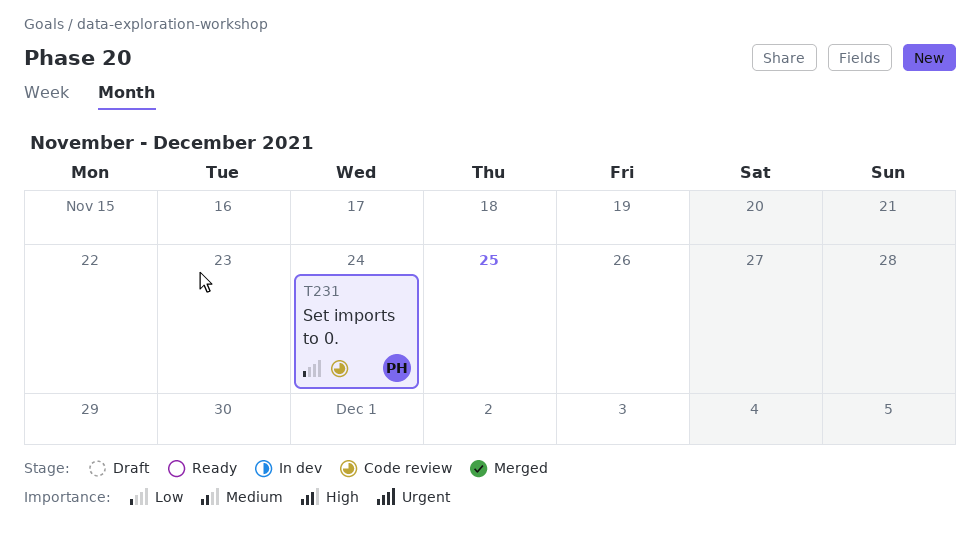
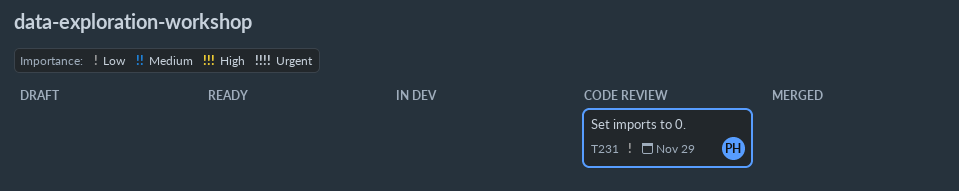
T231, due: Nov 24 -> Nov 29

